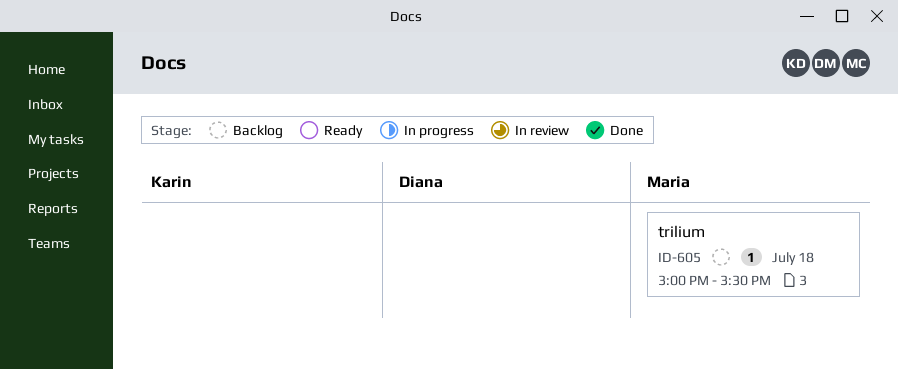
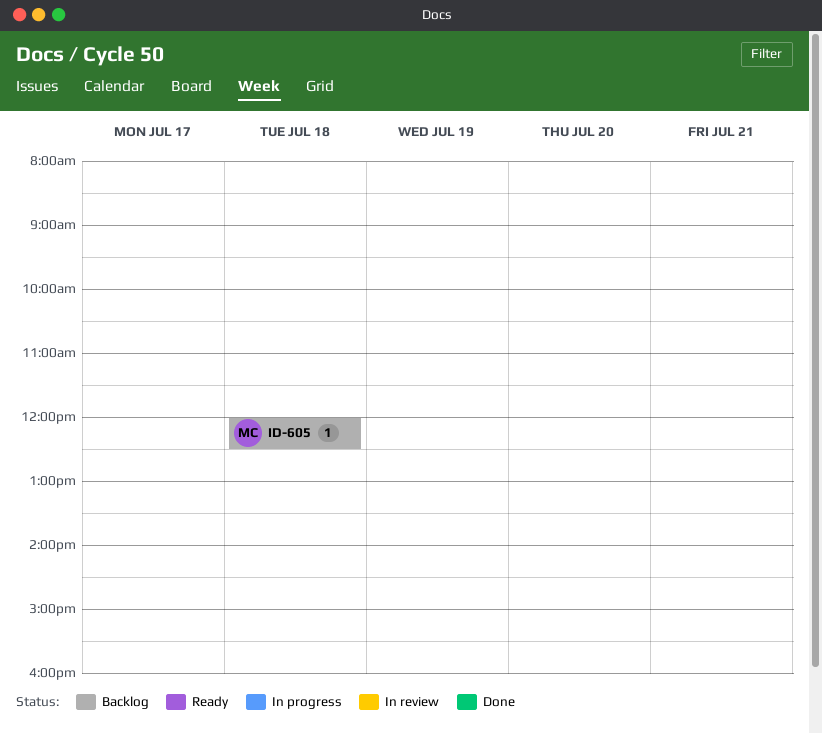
ID-605, begins: 15:00 -> 12:00
ID-605, ends: 15:30 -> 12:30

